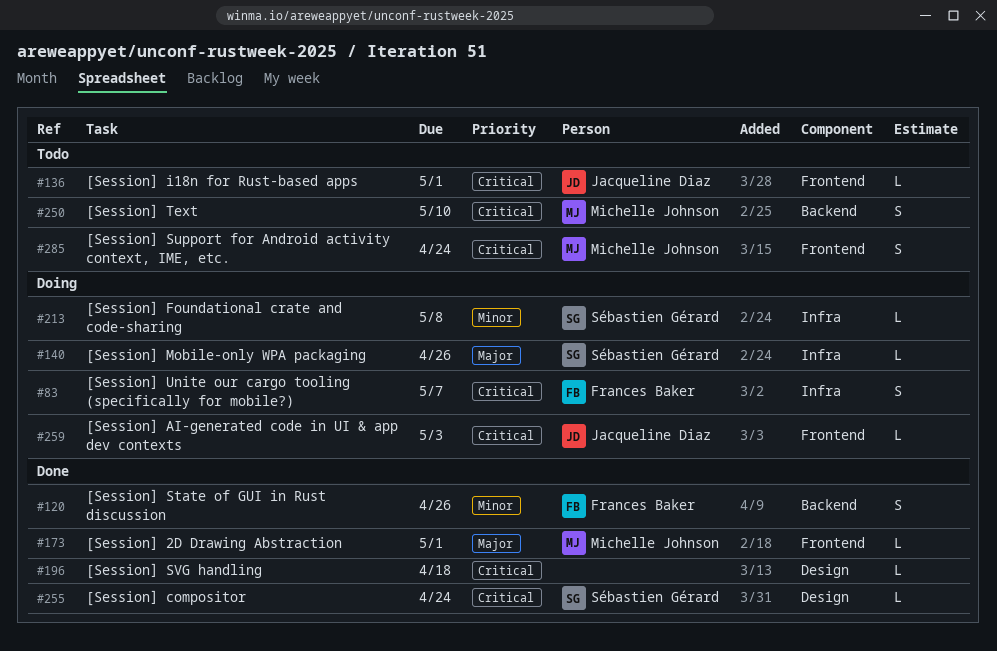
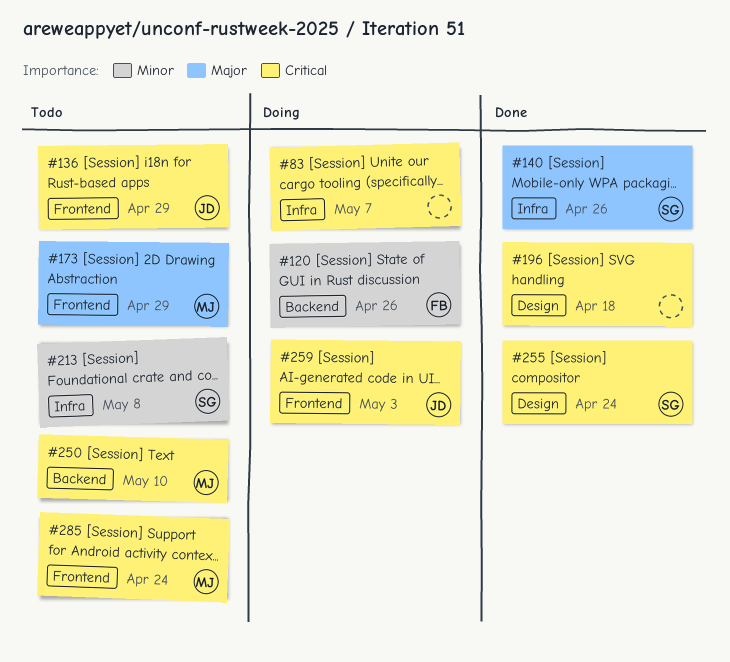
#83, owner: Frances Baker -> none
#120, status: Done -> Doing
#136, due: May 1 -> Apr 29
#140, status: Doing -> Done
#173, status: Done -> Todo
#173, due: May 1 -> Apr 29
#213, status: Doing -> Todo

